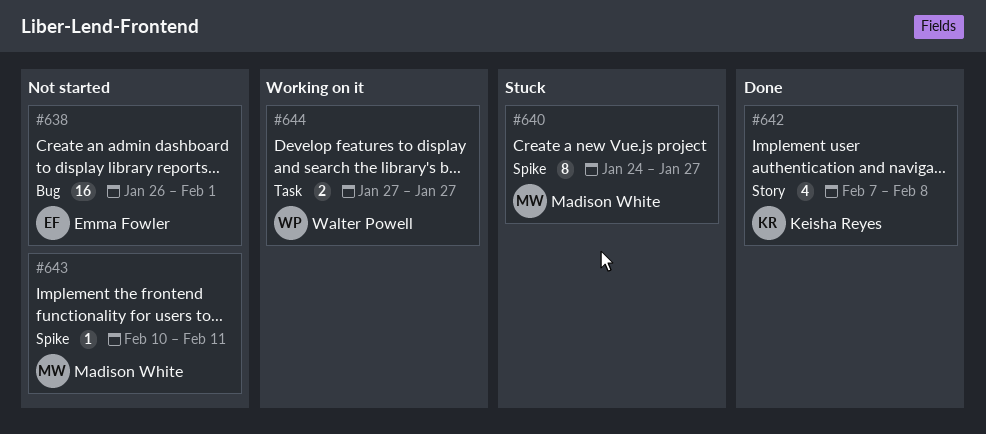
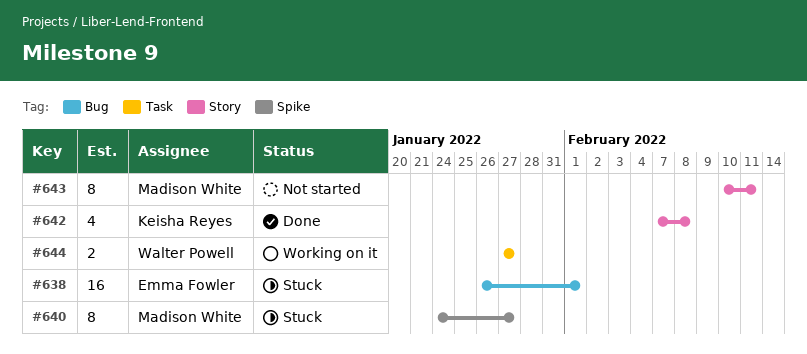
#638, status: Not started -> Stuck
#643, label: Spike -> Story
#643, estimate: 1 -> 8

